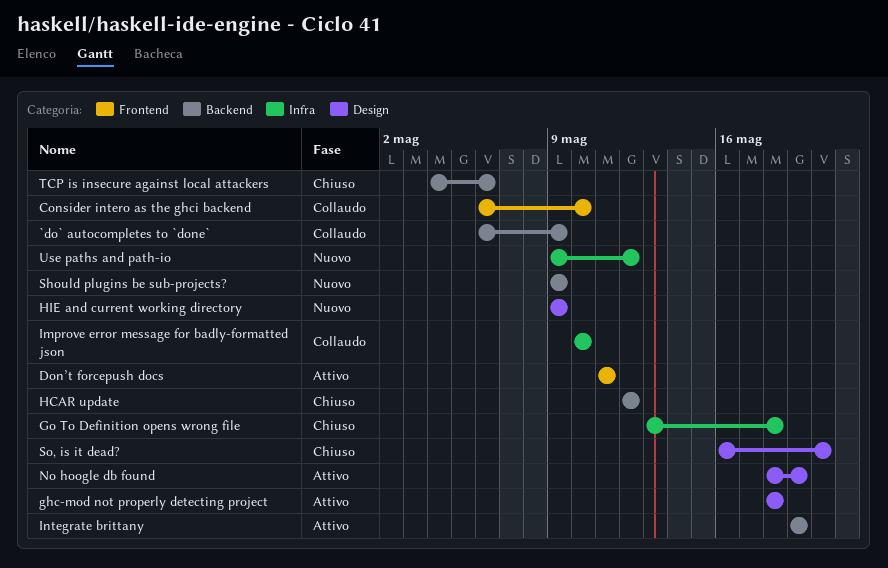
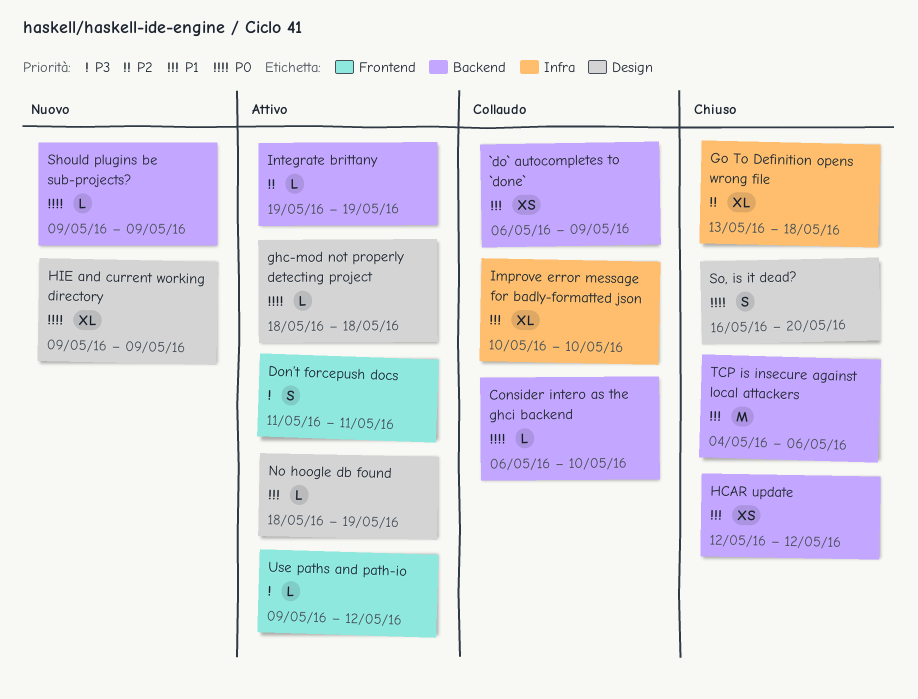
Consider intero as the ghci backend, label: Frontend -> Backend
Use paths and path-io, status: Nuovo -> Attivo
Use paths and path-io, label: Infra -> Frontend

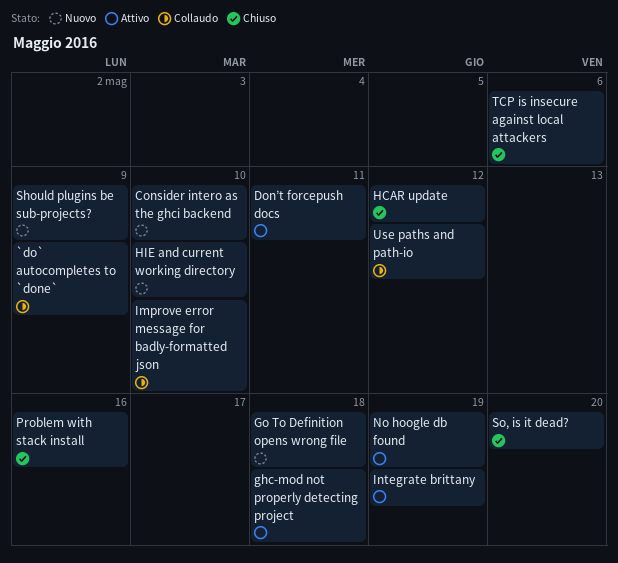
Consider intero as the ghci backend, status: Collaudo -> Nuovo
Go To Definition opens wrong file, status: Chiuso -> Nuovo
HIE and current working directory, due: May 9 -> May 10
Problem with stack install: none -> present
Use paths and path-io, status: Attivo -> Collaudo

